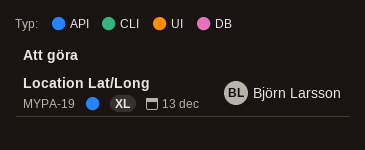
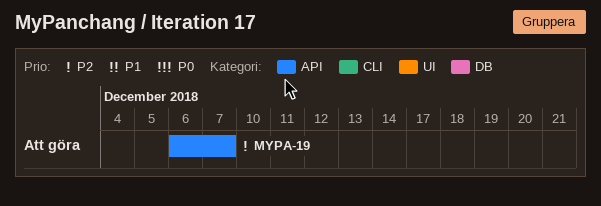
MYPA-19, due: Dec 13 -> Dec 7

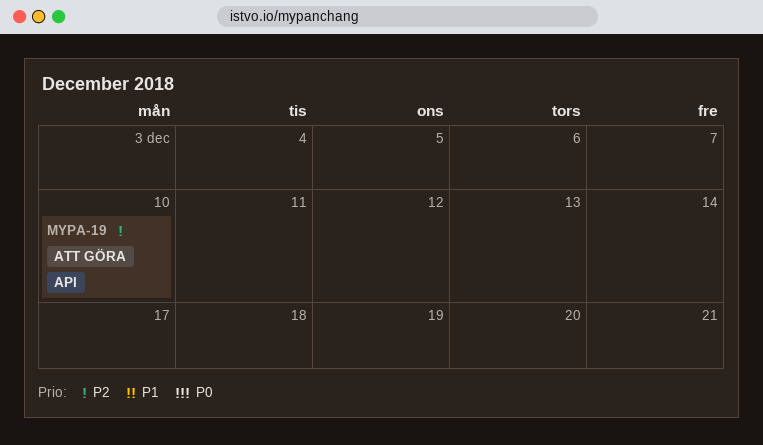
MYPA-19, due: Dec 7 -> Dec 10

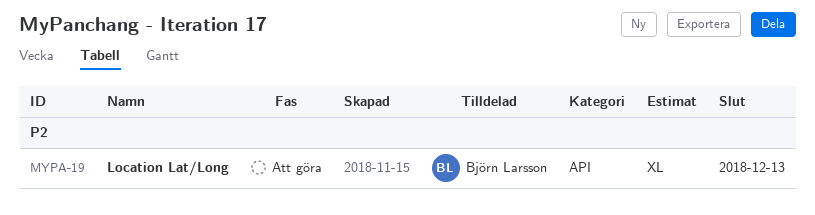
MYPA-19, due: Dec 10 -> Dec 13

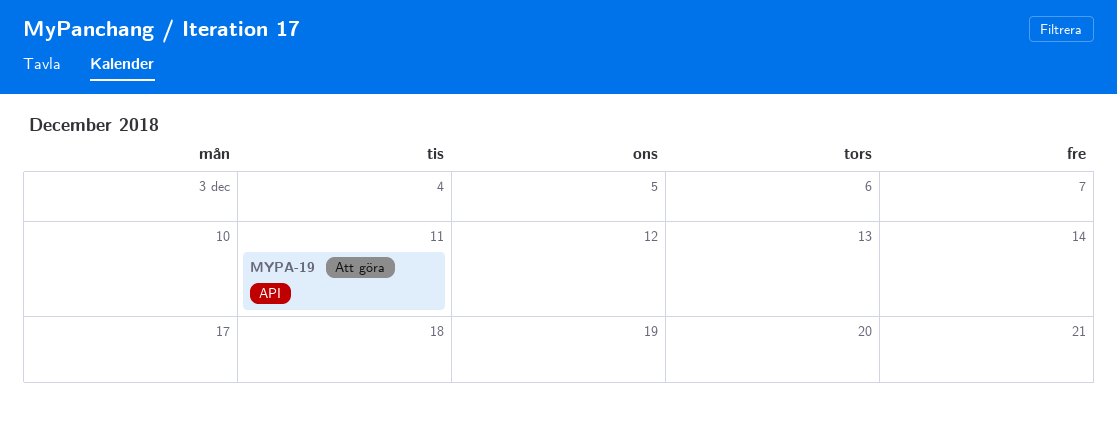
MYPA-19, due: Dec 13 -> Dec 11

